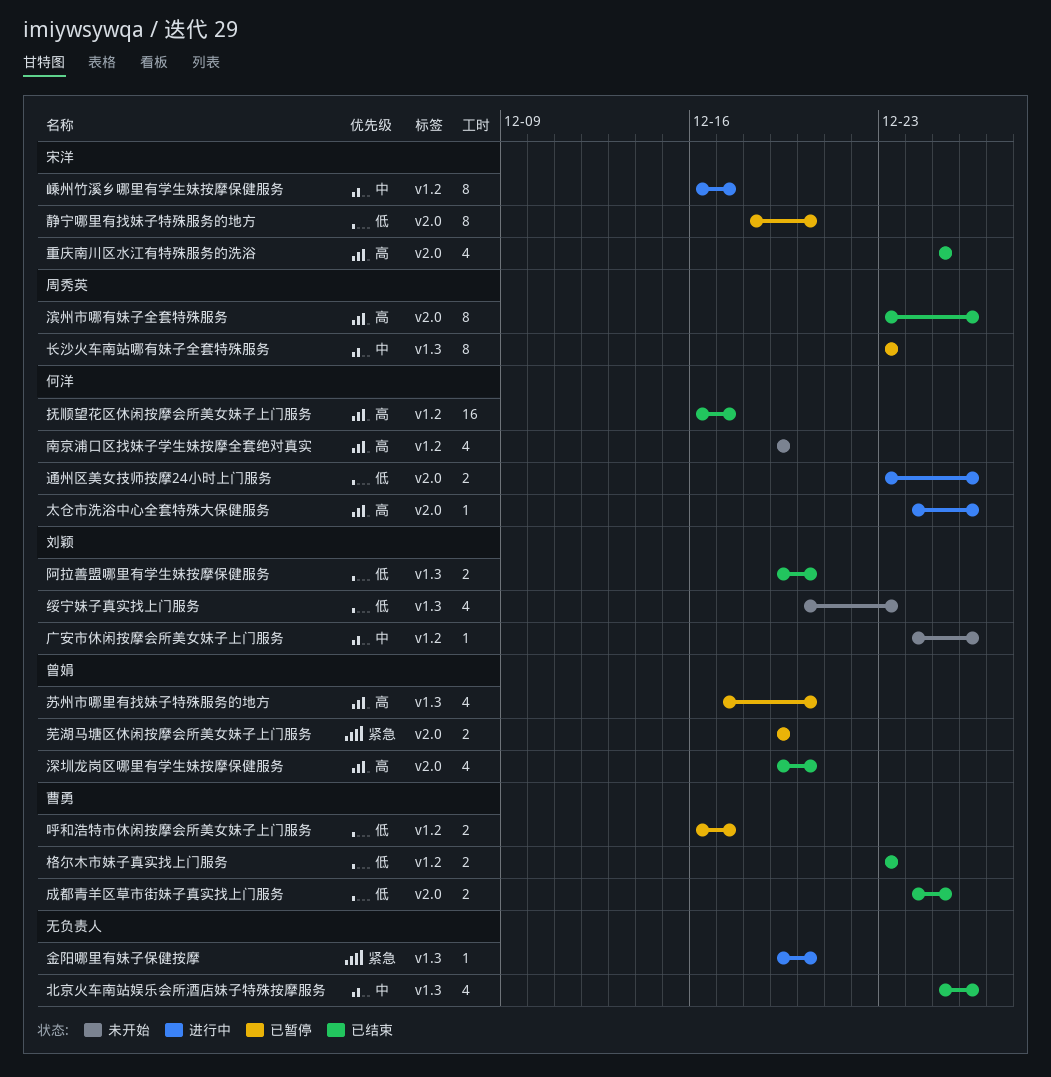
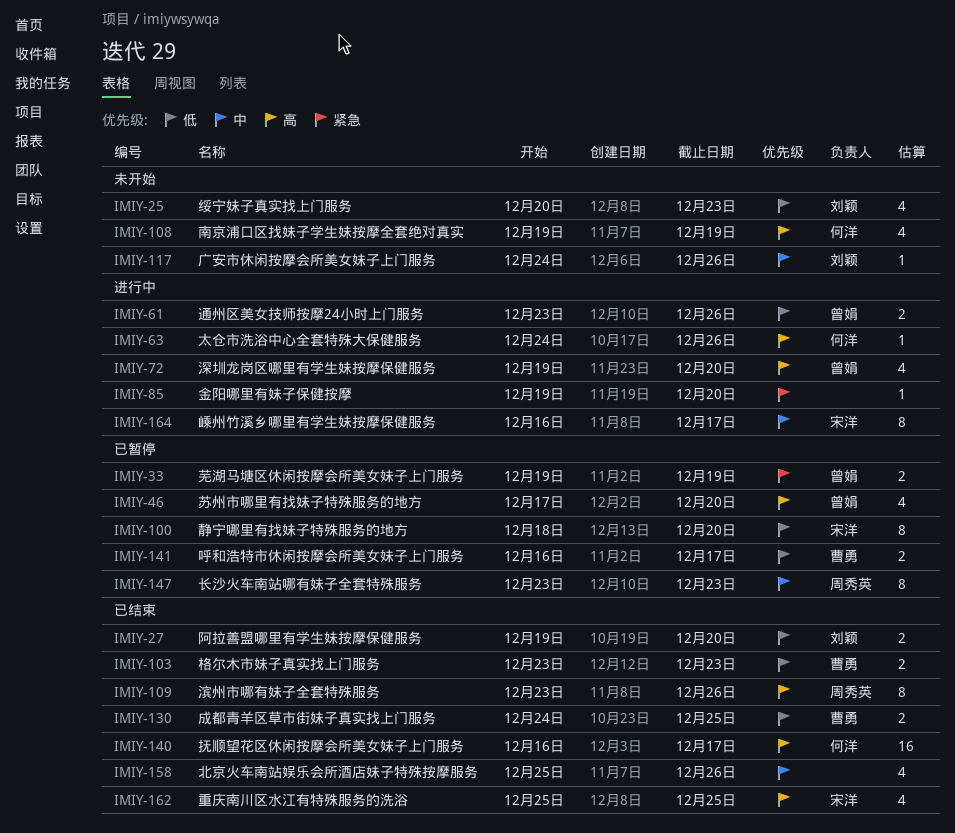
深圳龙岗区哪里有学生妹按摩保健服务, status: 已结束 -> 进行中
通州区美女技师按摩24小时上门服务, owner: 何洋 -> 曾娟

